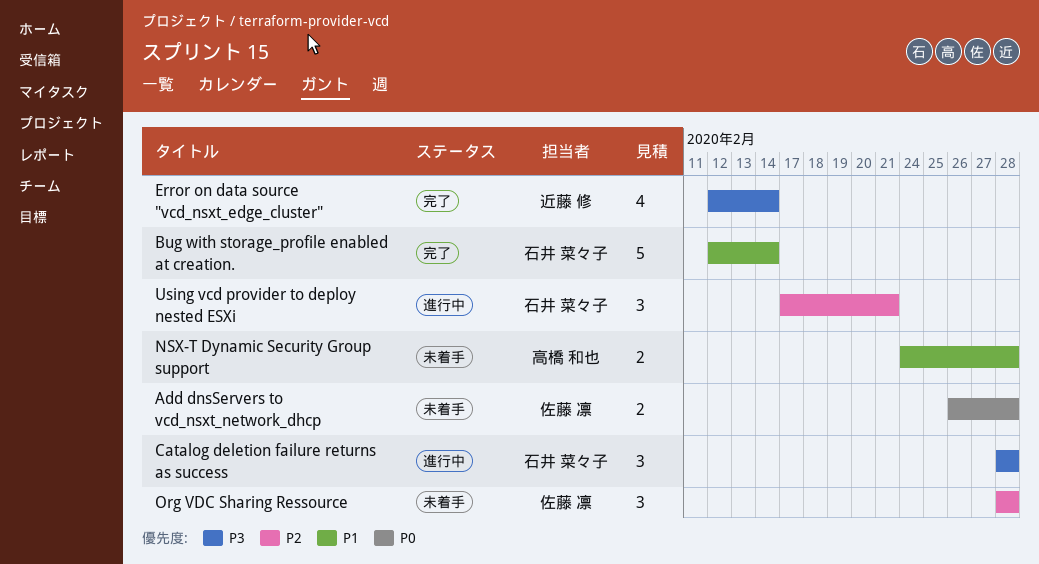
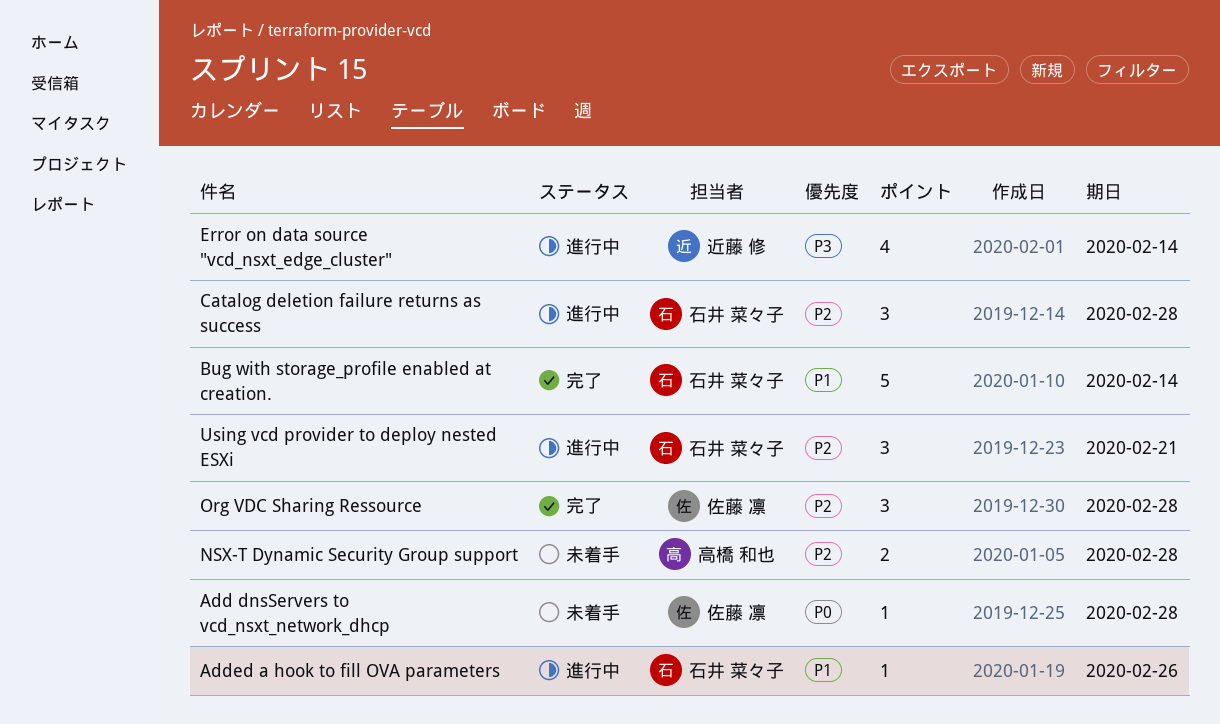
Add dnsServers to vcd_nsxt_network_dhcp, estimate: 2 -> 1
Added a hook to fill OVA parameters: none -> present
Catalog deletion failure returns as success, priority: P3 -> P2
Error on data source "vcd_nsxt_edge_cluster", status: 完了 -> 進行中
NSX-T Dynamic Security Group support, priority: P1 -> P2
Org VDC Sharing Ressource, status: 未着手 -> 完了

